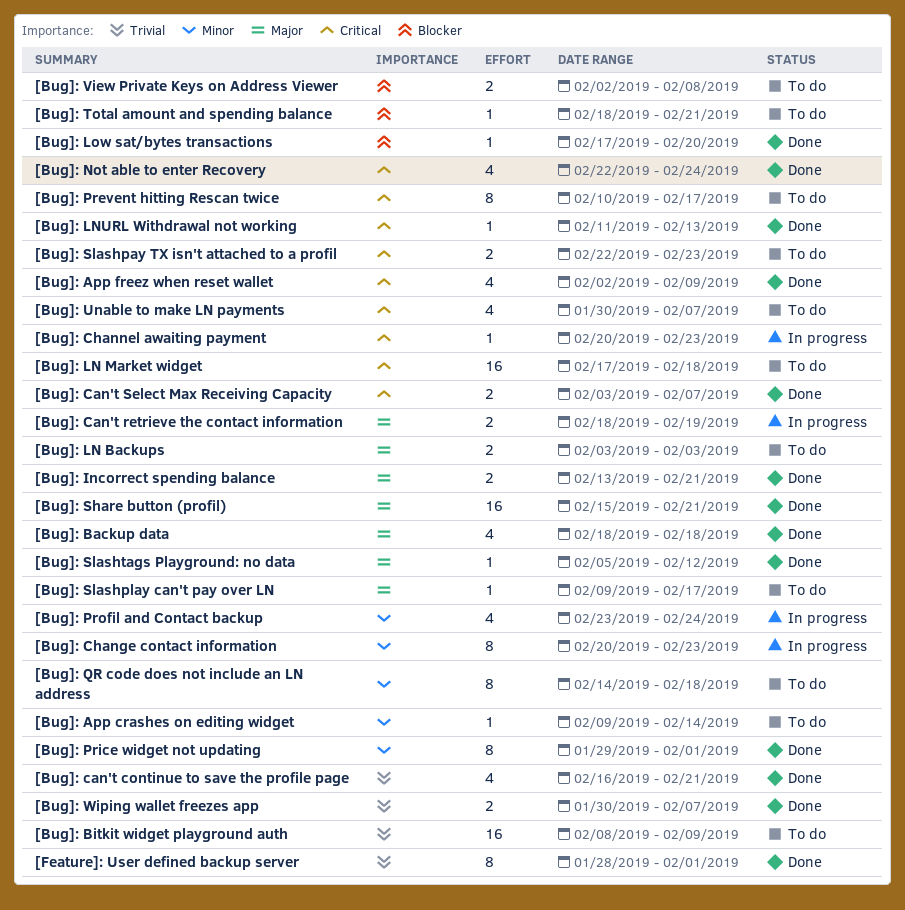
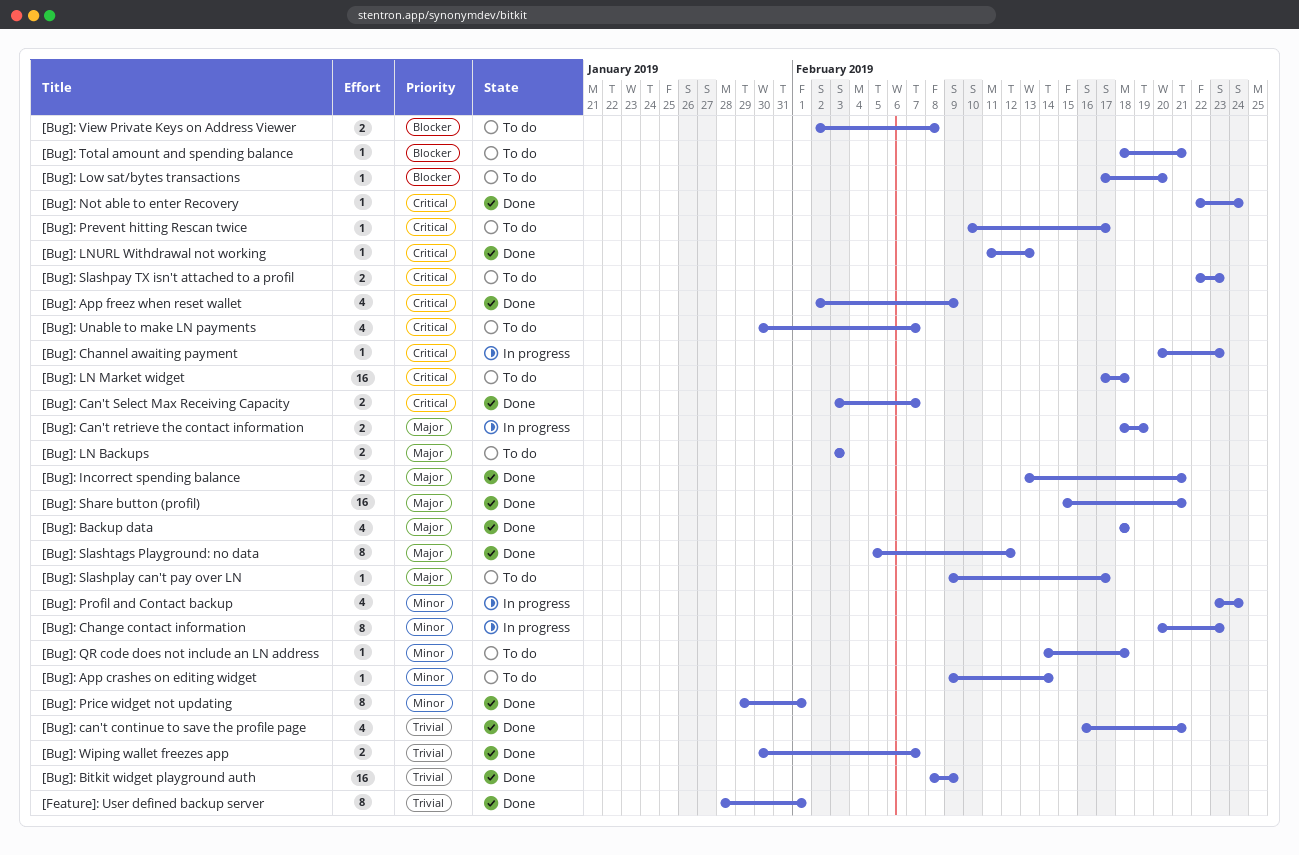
[Bug]: Bitkit widget playground auth, status: To do -> Done
[Bug]: Low sat/bytes transactions, status: Done -> To do
[Bug]: Not able to enter Recovery, estimate: 4 -> 1
[Bug]: Prevent hitting Rescan twice, estimate: 8 -> 1
[Bug]: QR code does not include an LN address, estimate: 8 -> 1
[Bug]: Slashtags Playground: no data, estimate: 1 -> 8

